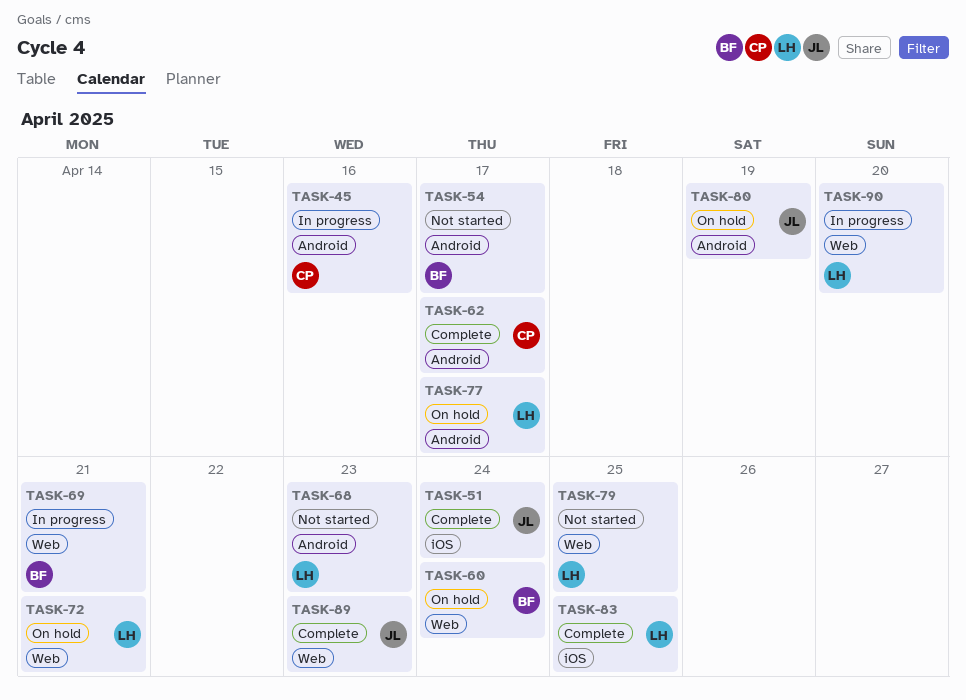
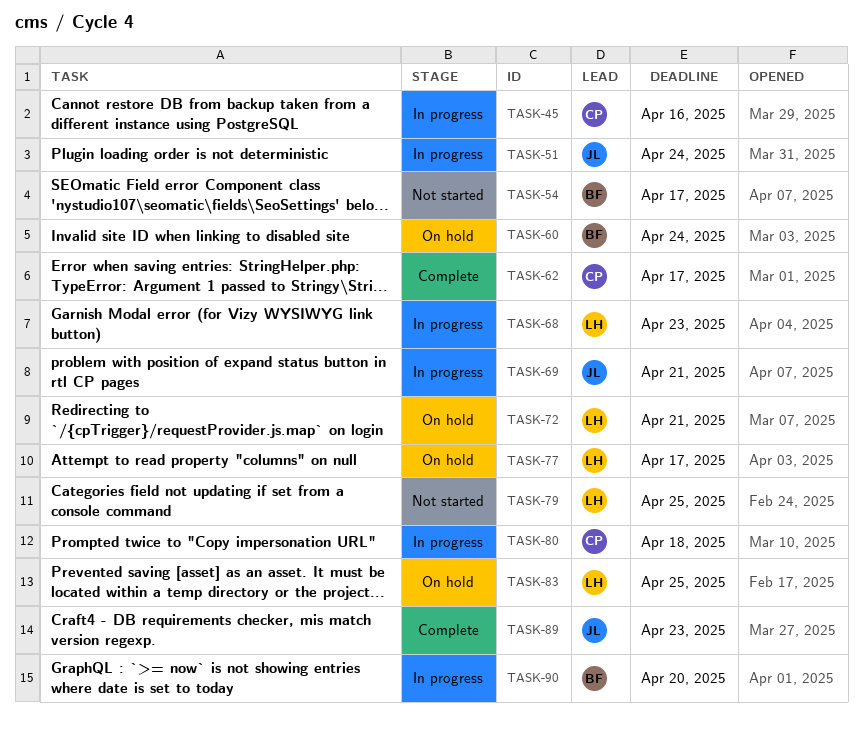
TASK-51, status: Complete -> In progress
TASK-68, status: Not started -> In progress
TASK-69, owner: BF -> JL
TASK-80, status: On hold -> In progress
TASK-80, owner: JL -> CP
TASK-80, due: Apr 19 -> Apr 18
TASK-83, status: Complete -> On hold
TASK-90, owner: LH -> BF

